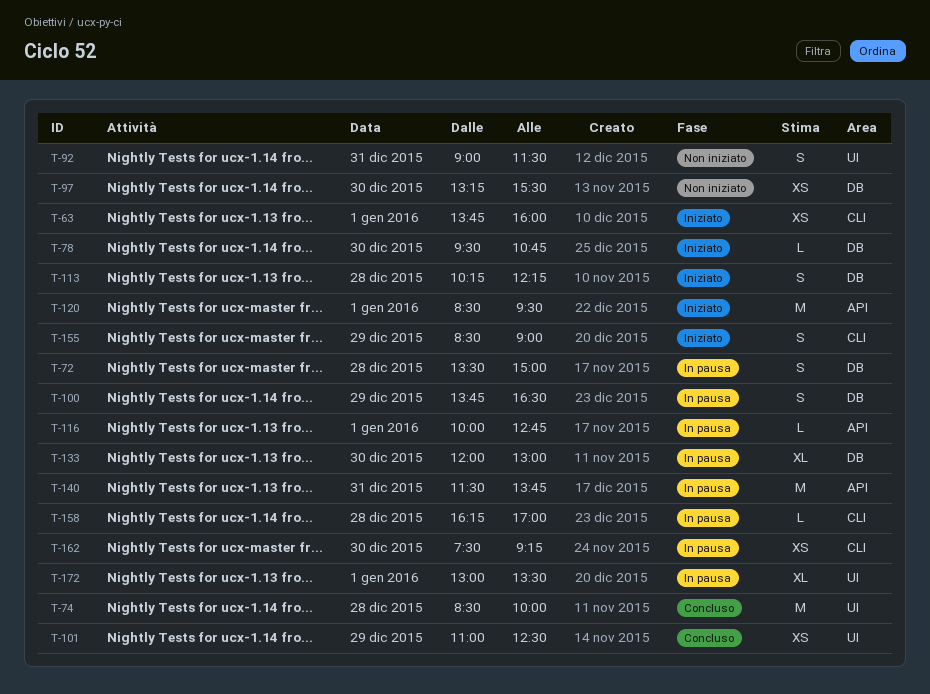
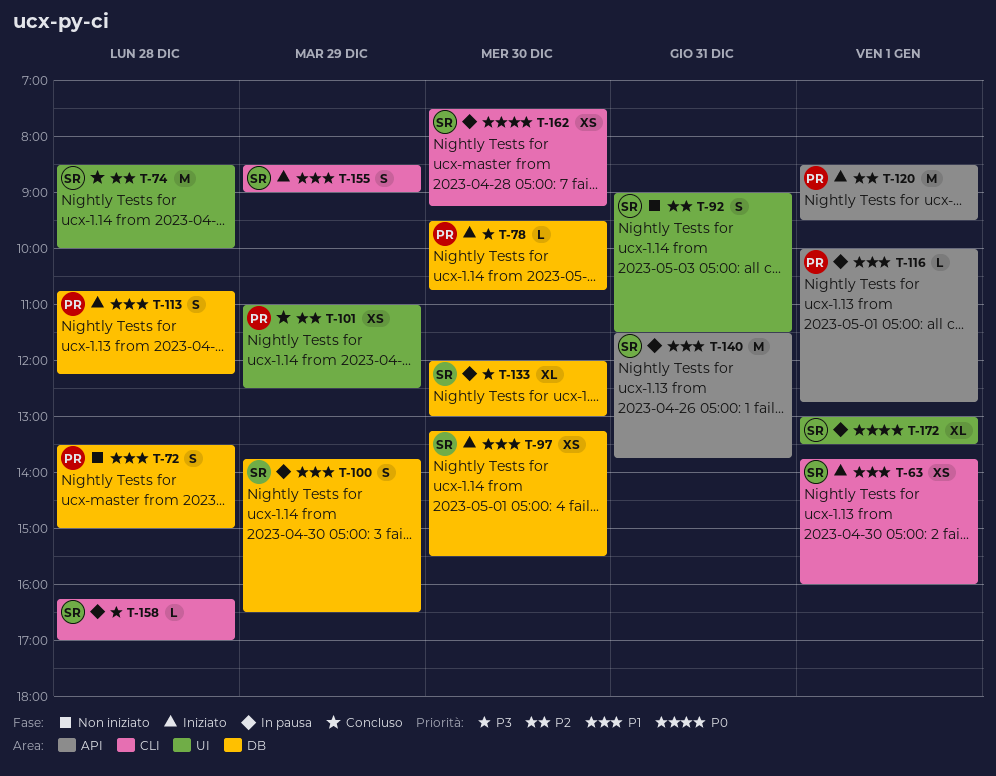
T-72, status: In pausa -> Non iniziato
T-97, status: Non iniziato -> Iniziato
T-113, begins: 10:15 -> 10:45

